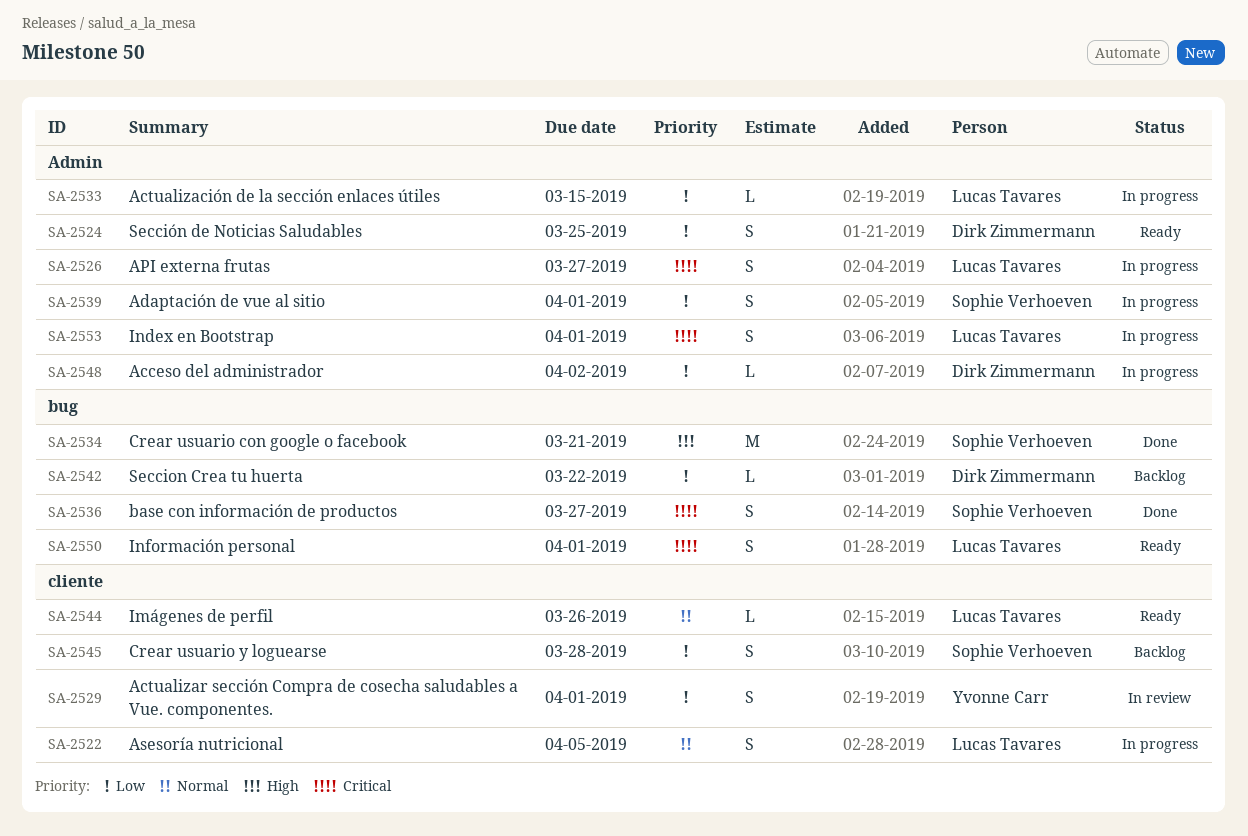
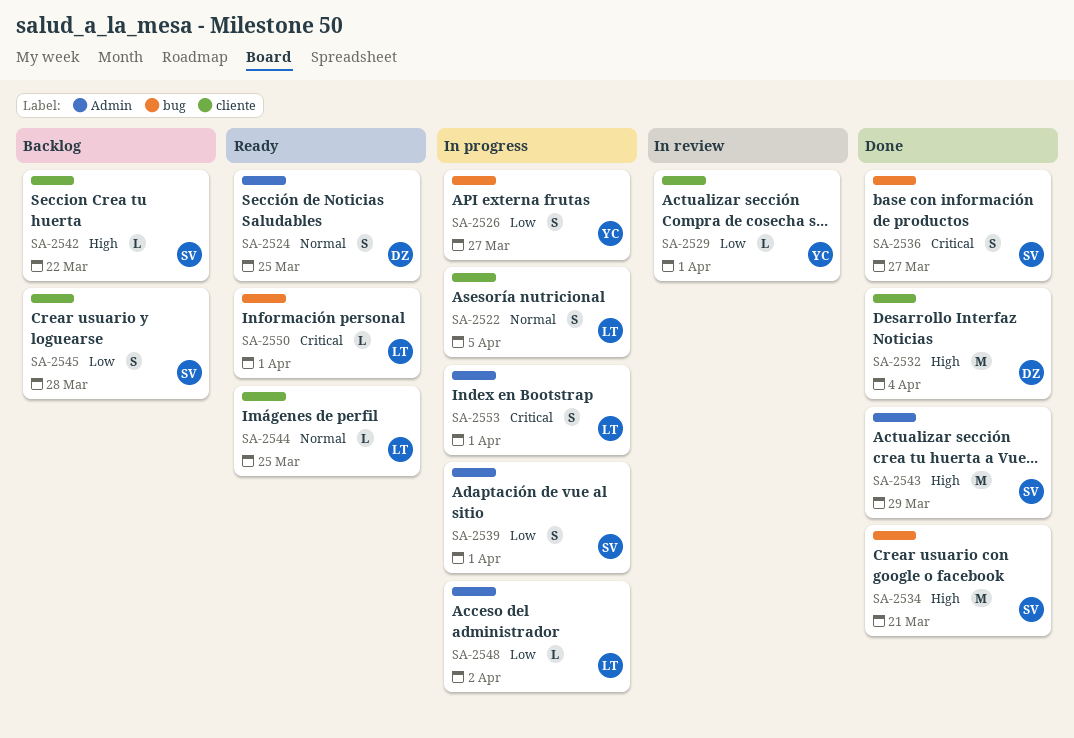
SA-2524, priority: Low -> Normal
SA-2526, owner: Lucas Tavares -> Yvonne Carr
SA-2526, priority: Critical -> Low
SA-2526, label: Admin -> bug
SA-2529, estimate: S -> L
SA-2532: none -> present
SA-2533: present -> none
SA-2542, owner: Dirk Zimmermann -> Sophie Verhoeven
SA-2542, priority: Low -> High
SA-2542, label: bug -> cliente
SA-2543: none -> present
SA-2544, due: Mar 26 -> Mar 25
SA-2548, owner: Dirk Zimmermann -> Lucas Tavares
SA-2550, estimate: S -> L

